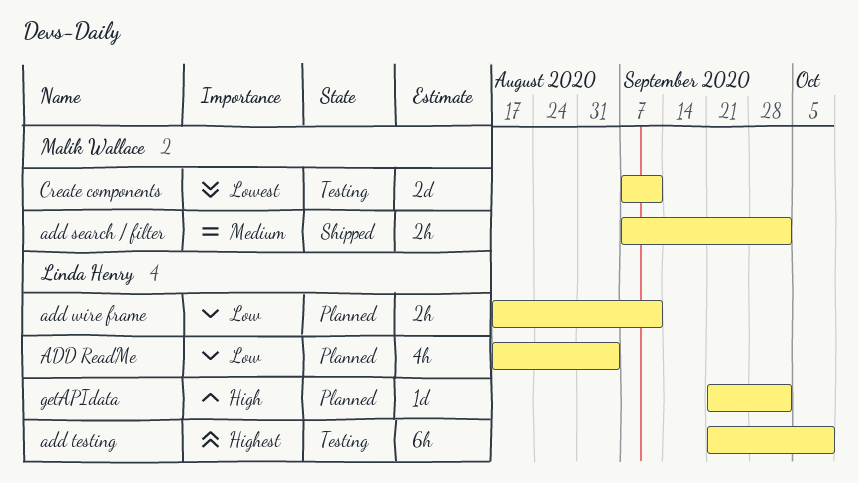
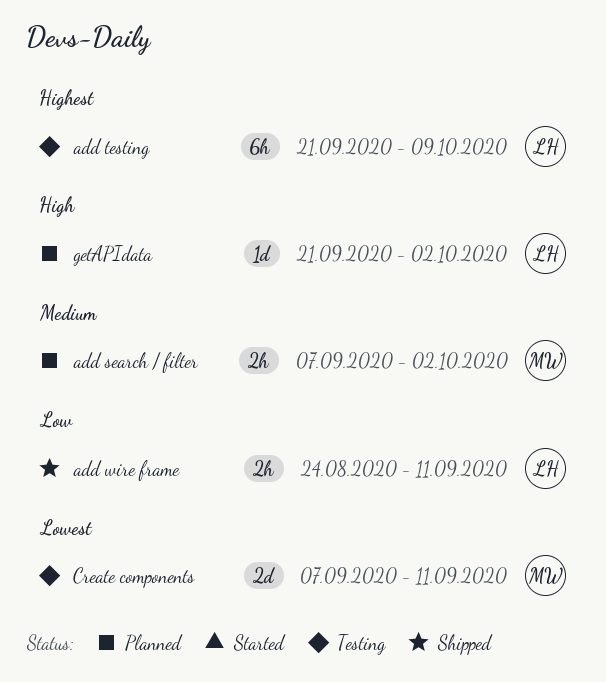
ADD ReadMe: present -> none
add search / filter, status: Shipped -> Planned
add wire frame, status: Planned -> Shipped
add wire frame, start: Aug 17 -> Aug 24

